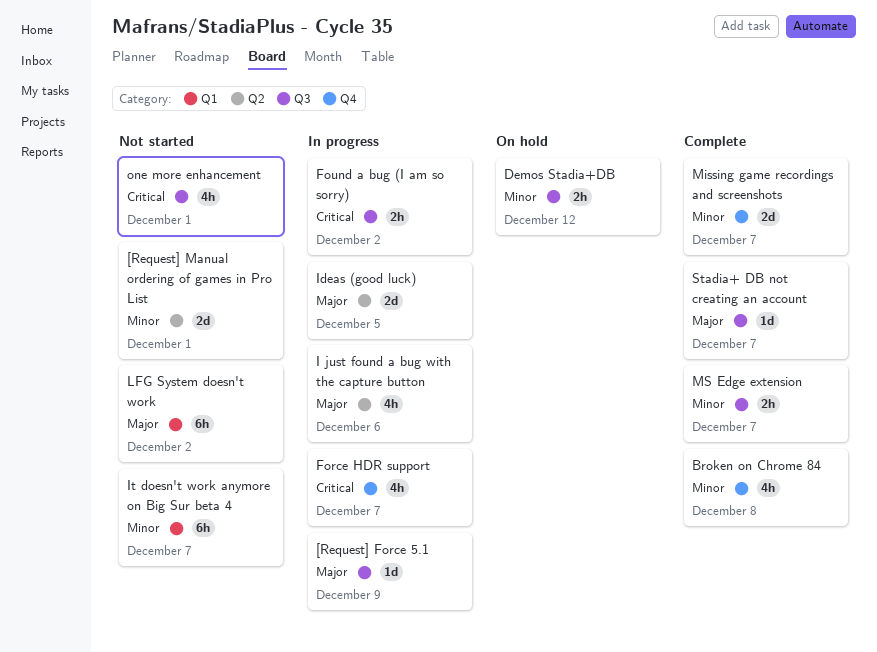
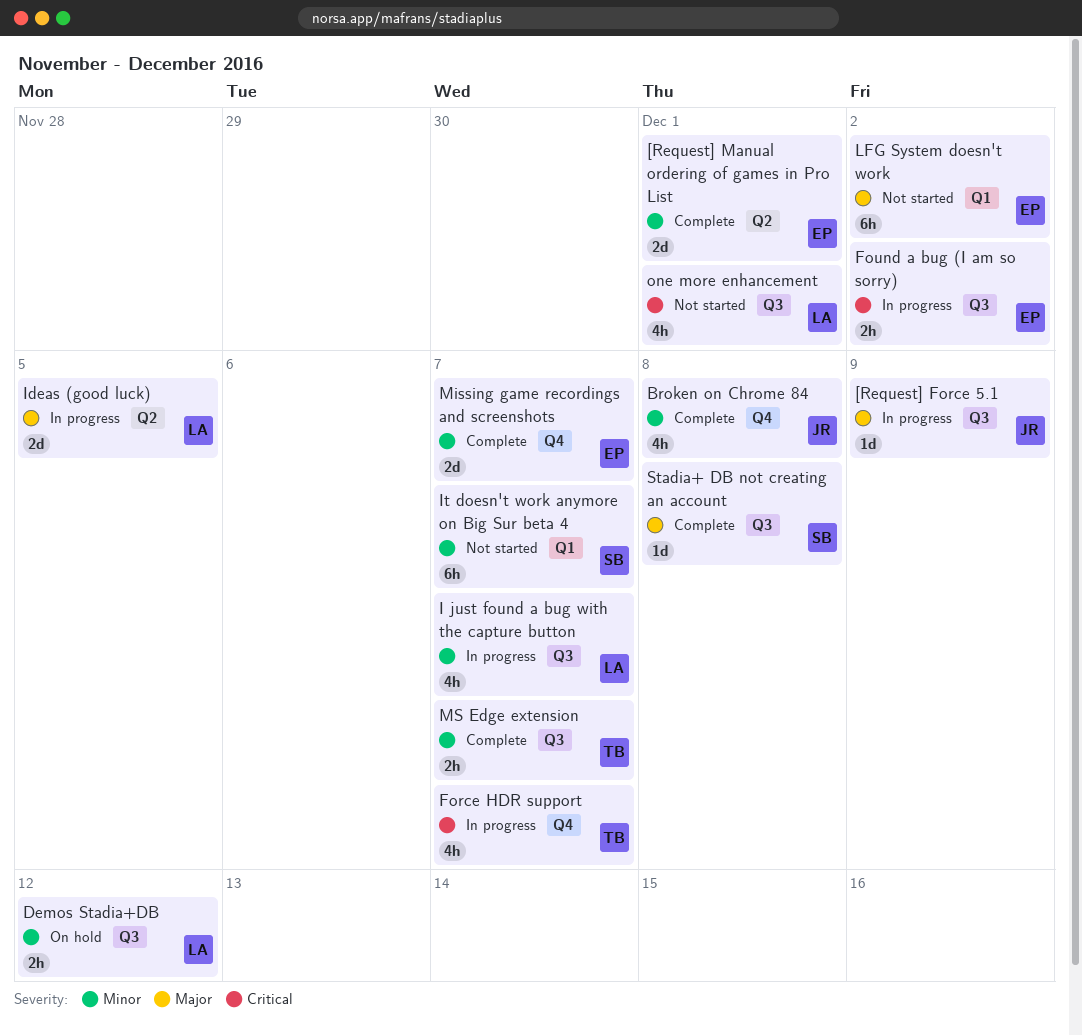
[Request] Manual ordering of games in Pro List, status: Not started -> Complete
I just found a bug with the capture button, priority: Major -> Minor
I just found a bug with the capture button, label: Q2 -> Q3
I just found a bug with the capture button, due: Dec 6 -> Dec 7
Stadia+ DB not creating an account, due: Dec 7 -> Dec 8

